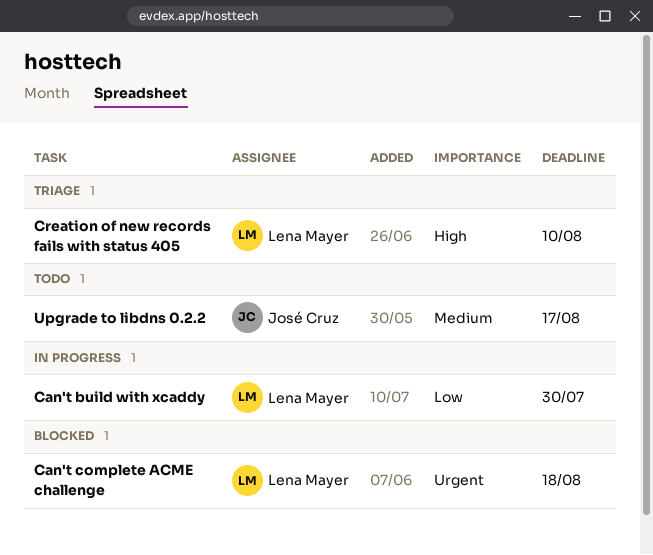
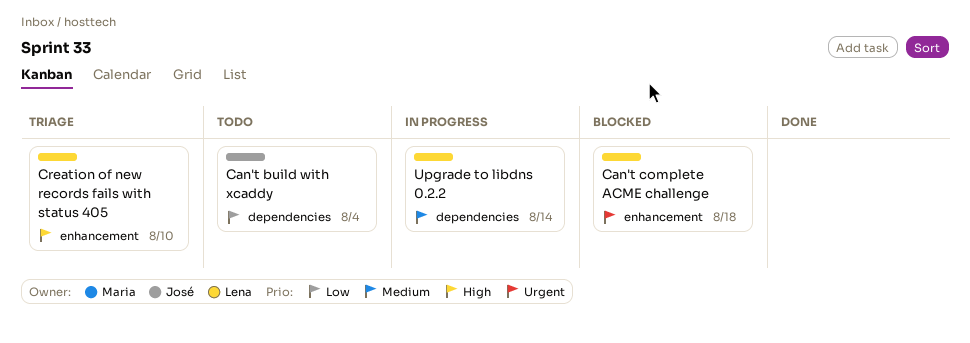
Can't build with xcaddy, status: In progress -> Todo
Can't build with xcaddy, owner: Lena Mayer -> José Cruz
Can't build with xcaddy, due: Jul 30 -> Aug 4
Upgrade to libdns 0.2.2, status: Todo -> In progress
Upgrade to libdns 0.2.2, owner: José Cruz -> Lena Mayer
Upgrade to libdns 0.2.2, due: Aug 17 -> Aug 14

